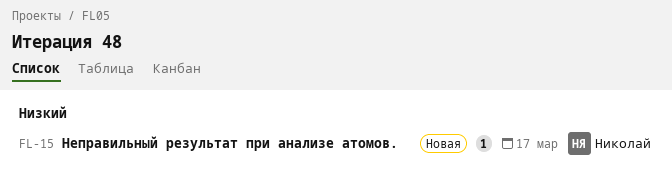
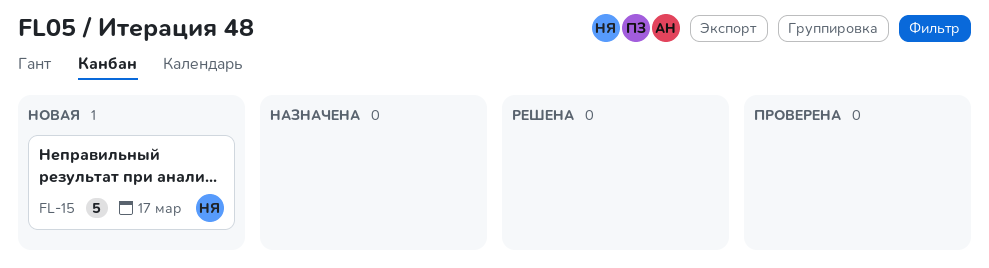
FL-15, estimate: 1 -> 5

